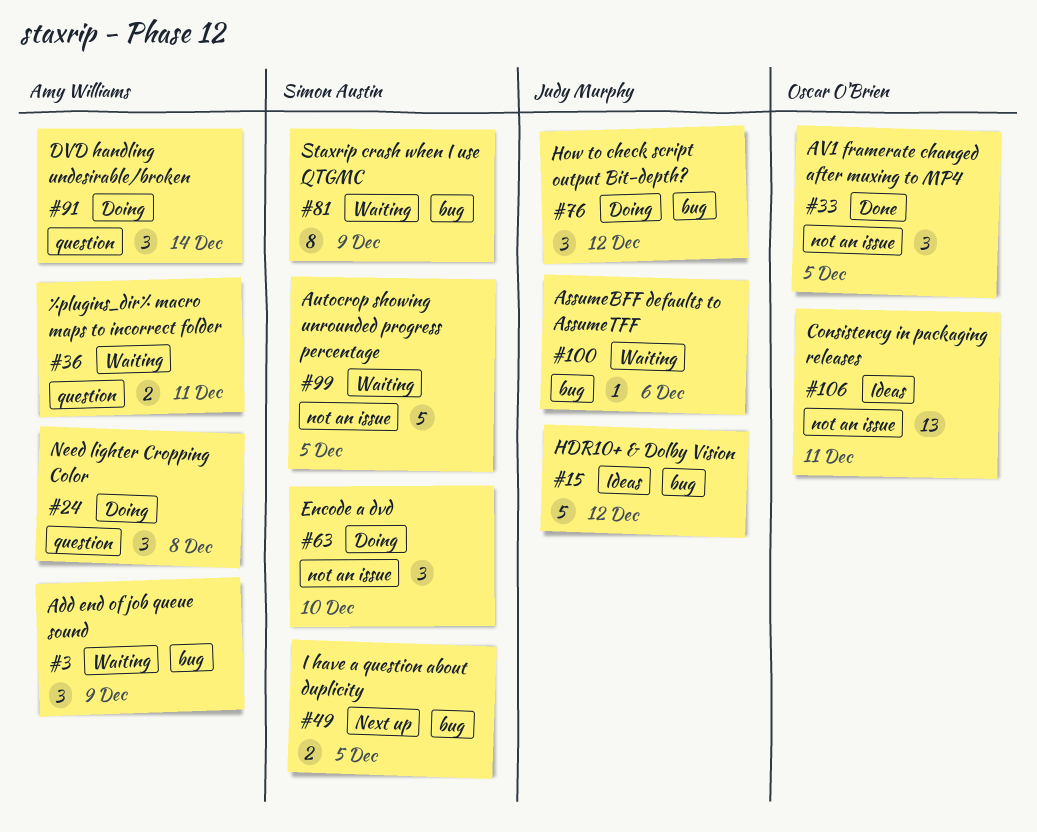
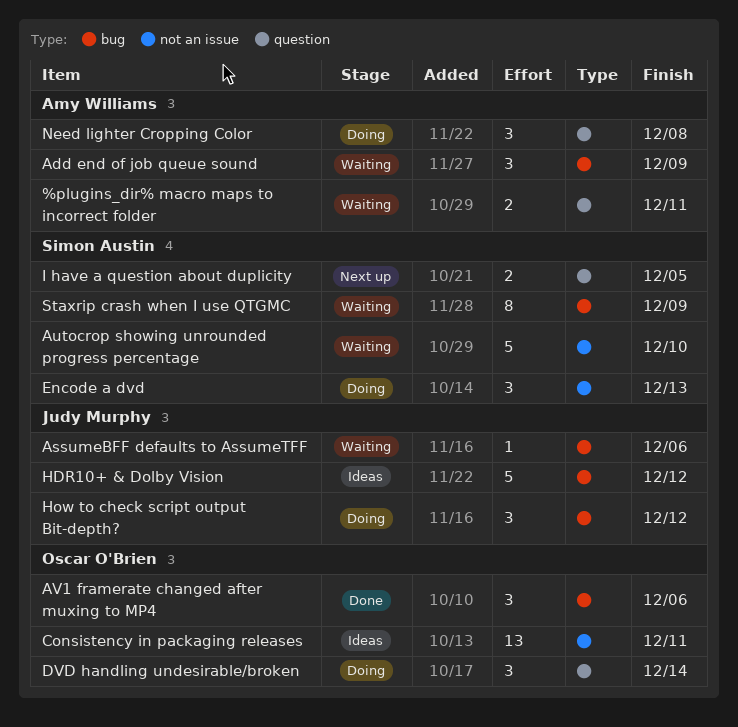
Autocrop showing unrounded progress percentage, due: Dec 5 -> Dec 10
AV1 framerate changed after muxing to MP4, label: not an issue -> bug
AV1 framerate changed after muxing to MP4, due: Dec 5 -> Dec 6
DVD handling undesirable/broken, owner: Amy Williams -> Oscar O'Brien
Encode a dvd, due: Dec 10 -> Dec 13
I have a question about duplicity, label: bug -> question

